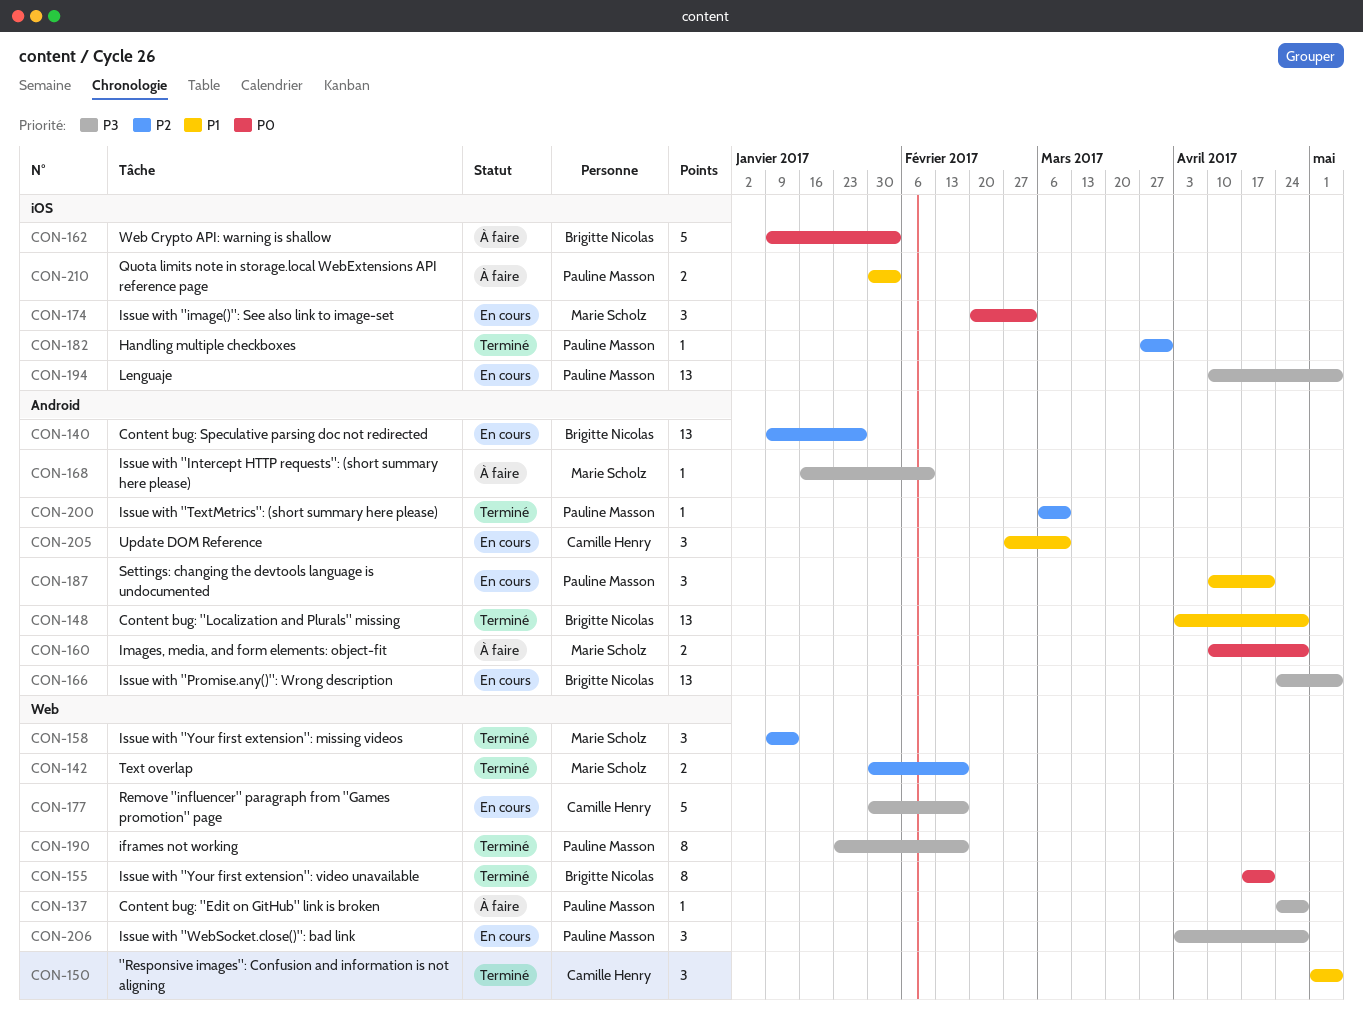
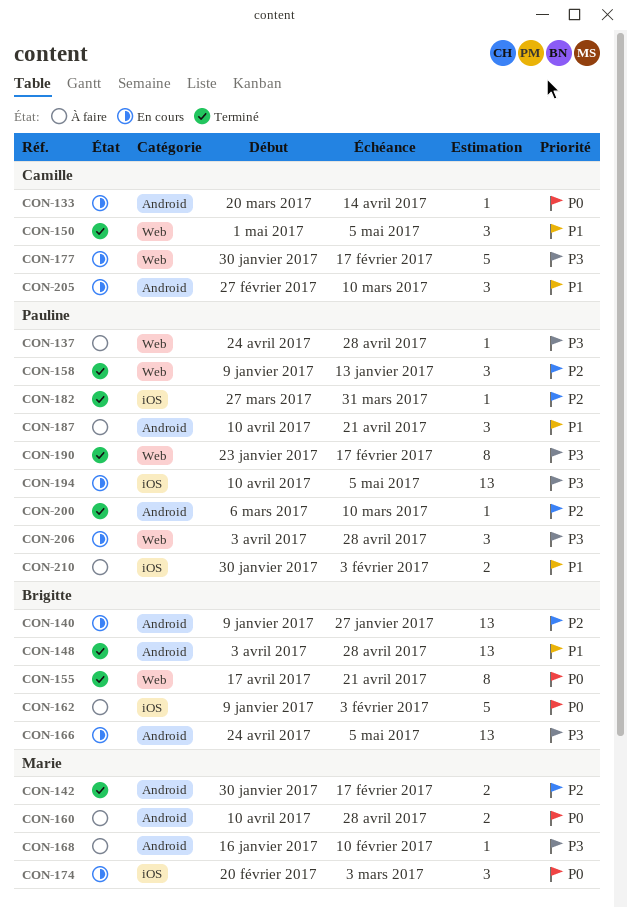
CON-133: none -> present
CON-142, label: Web -> Android
CON-158, owner: Marie Scholz -> Pauline Masson
CON-187, status: En cours -> À faire

